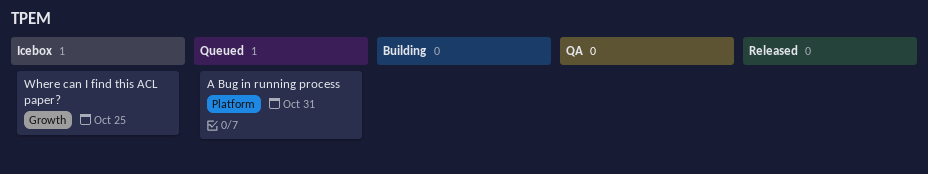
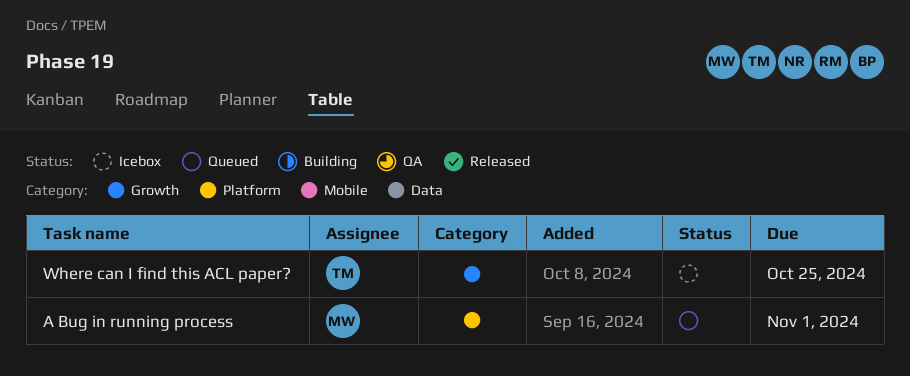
A Bug in running process, due: Oct 31 -> Nov 1

